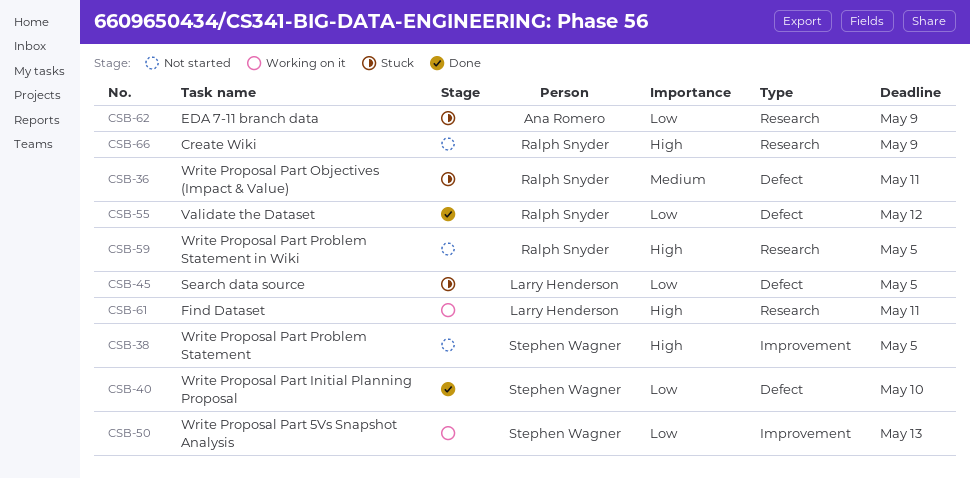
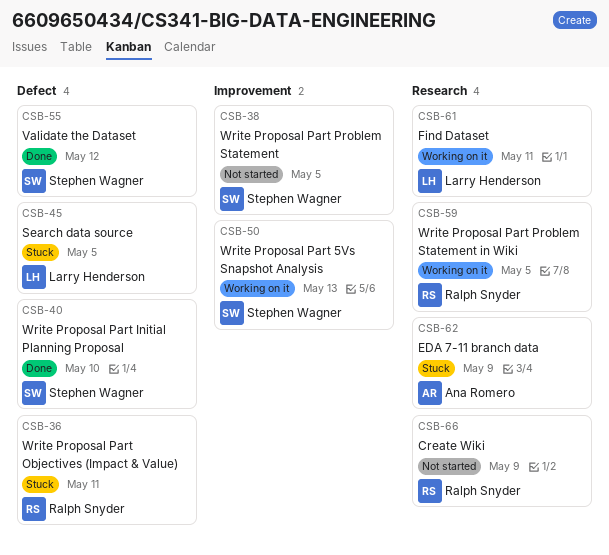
CSB-55, owner: Ralph Snyder -> Stephen Wagner
CSB-59, status: Not started -> Working on it

